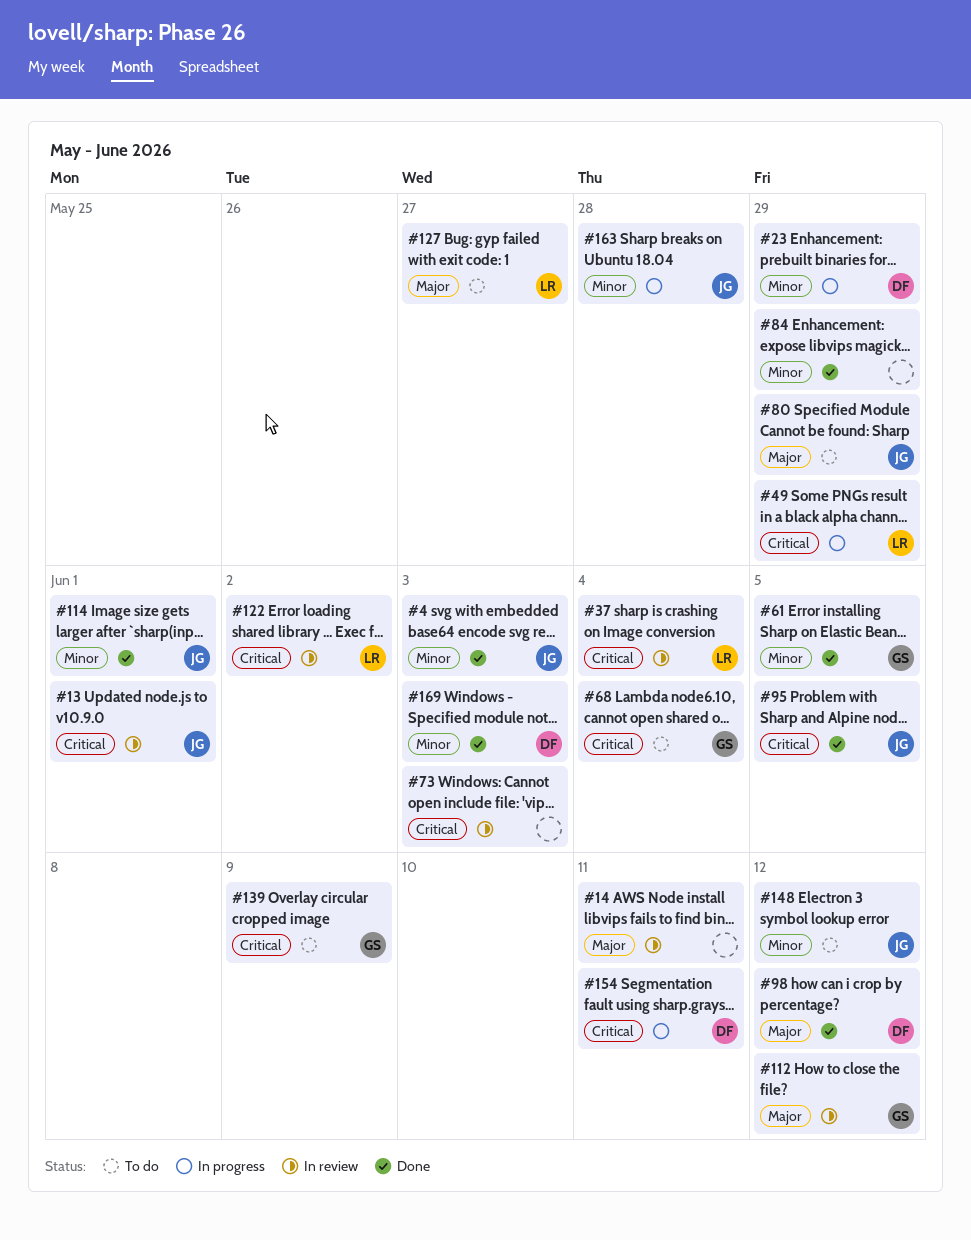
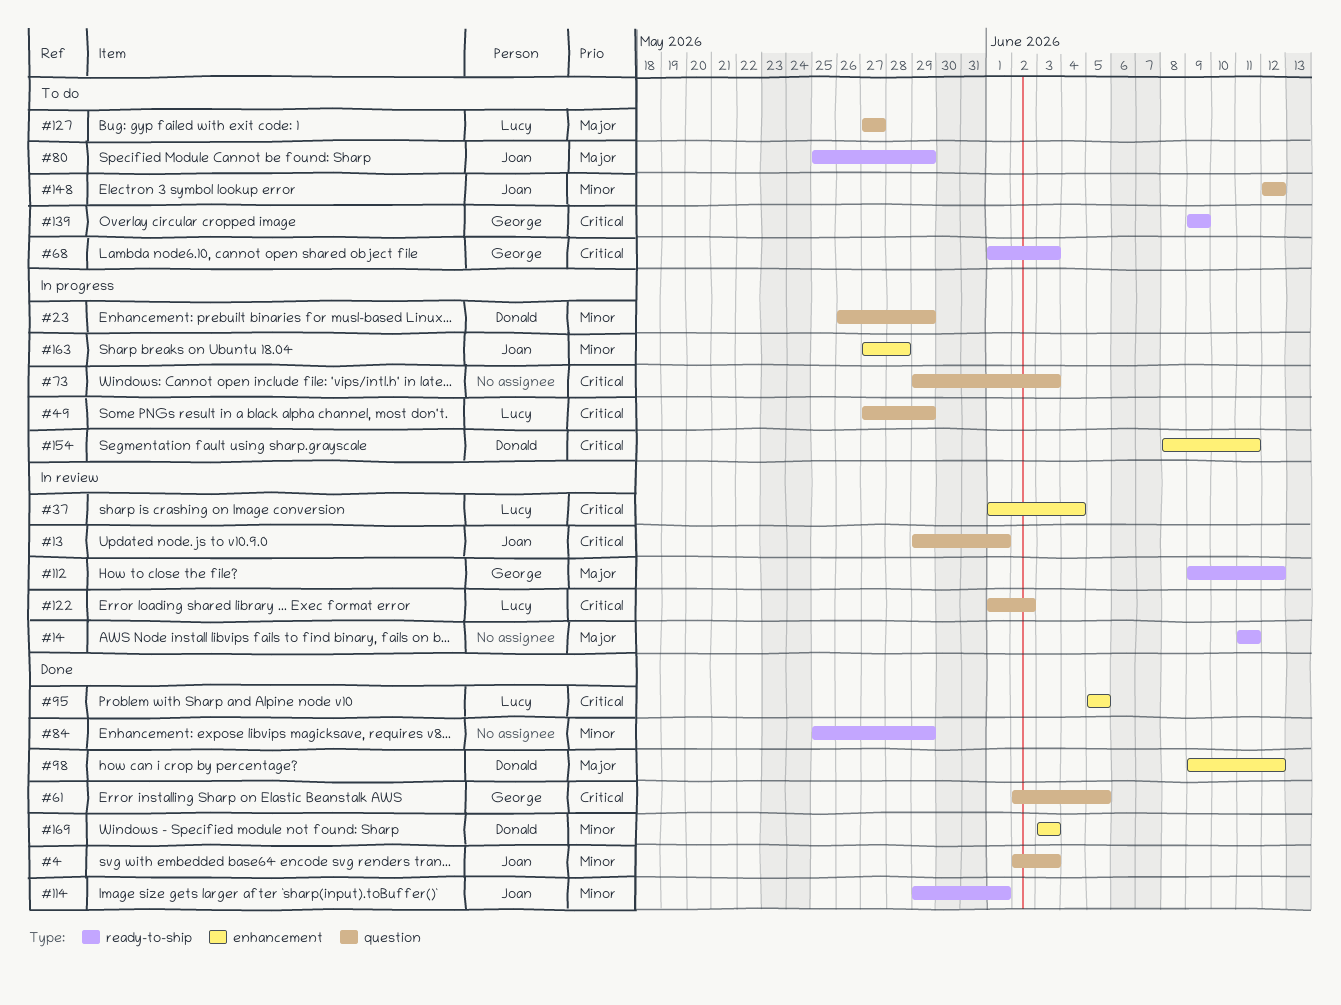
#61, priority: Minor -> Critical
#68, due: Jun 4 -> Jun 3
#73, status: In review -> In progress
#95, owner: Joan -> Lucy

